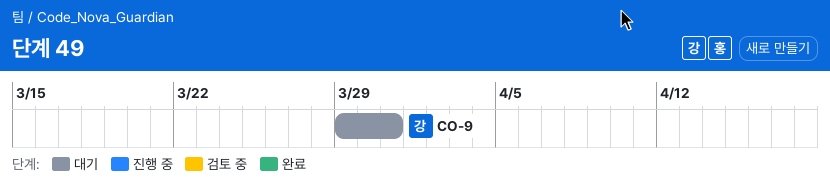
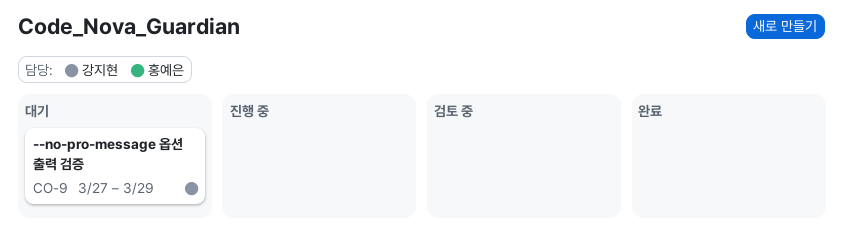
CO-9, start: Mar 29 -> Mar 27
CO-9, due: Mar 31 -> Mar 29

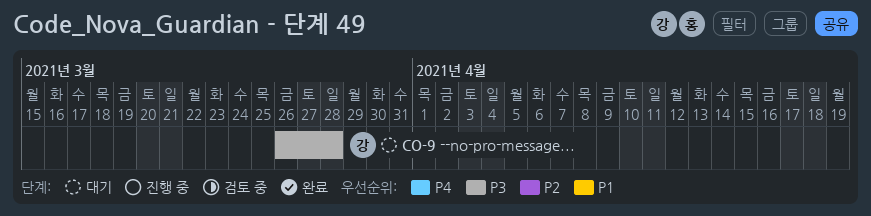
CO-9, start: Mar 27 -> Mar 26
CO-9, due: Mar 29 -> Mar 28

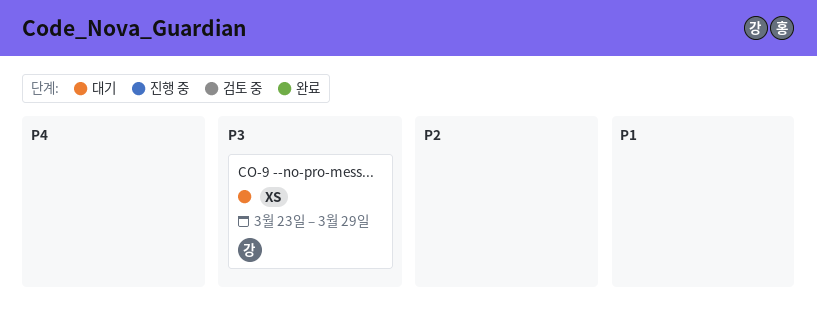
CO-9, start: Mar 26 -> Mar 23
CO-9, due: Mar 28 -> Mar 29

